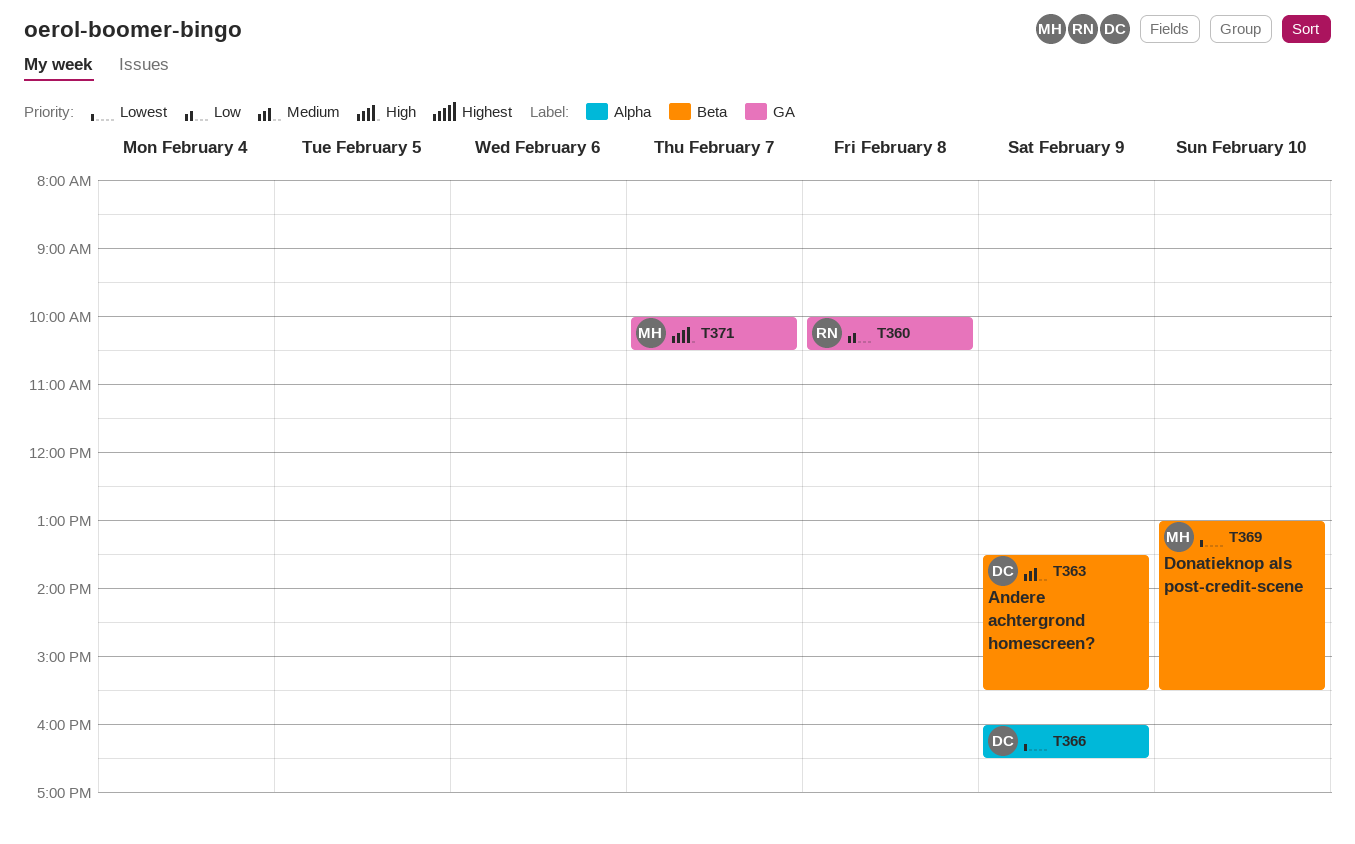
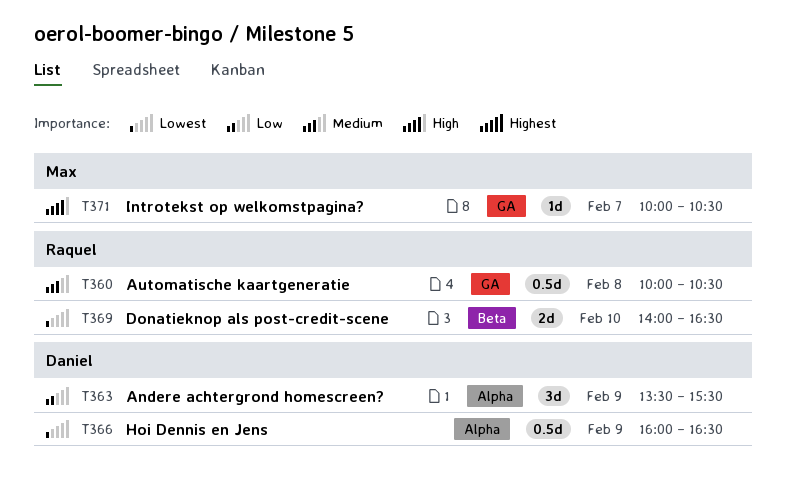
T360, priority: Low -> Medium
T363, priority: Medium -> Low
T363, label: Beta -> Alpha
T369, owner: Max -> Raquel
T369, begins: 13:00 -> 14:00
T369, ends: 15:30 -> 16:30

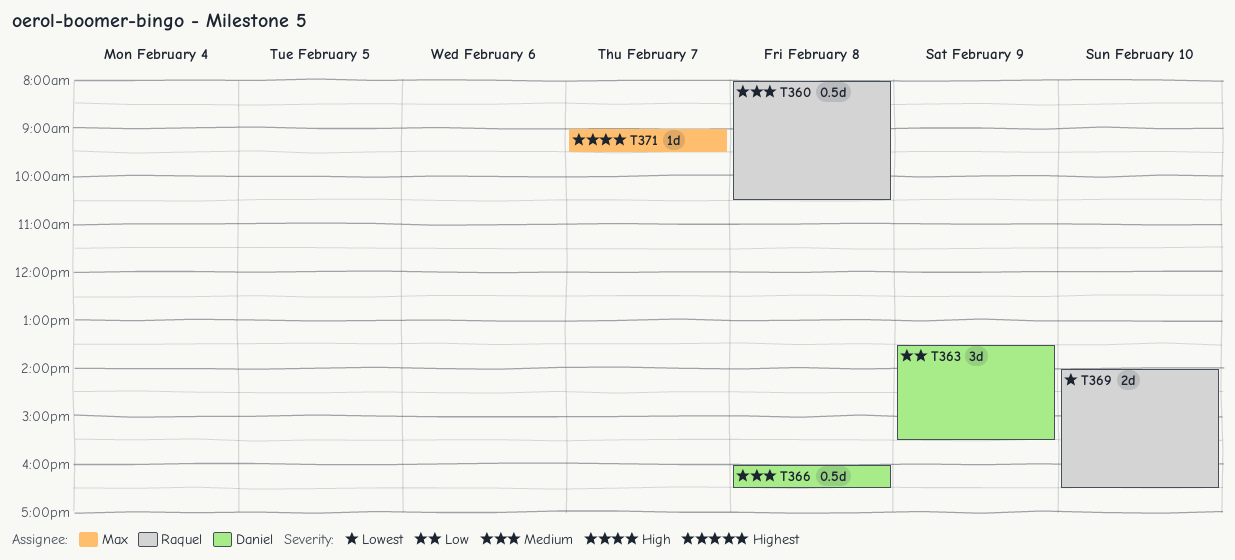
T360, begins: 10:00 -> 08:00
T366, priority: Lowest -> Medium
T366, day: Feb 9 -> Feb 8
T371, begins: 10:00 -> 09:00
T371, ends: 10:30 -> 09:30

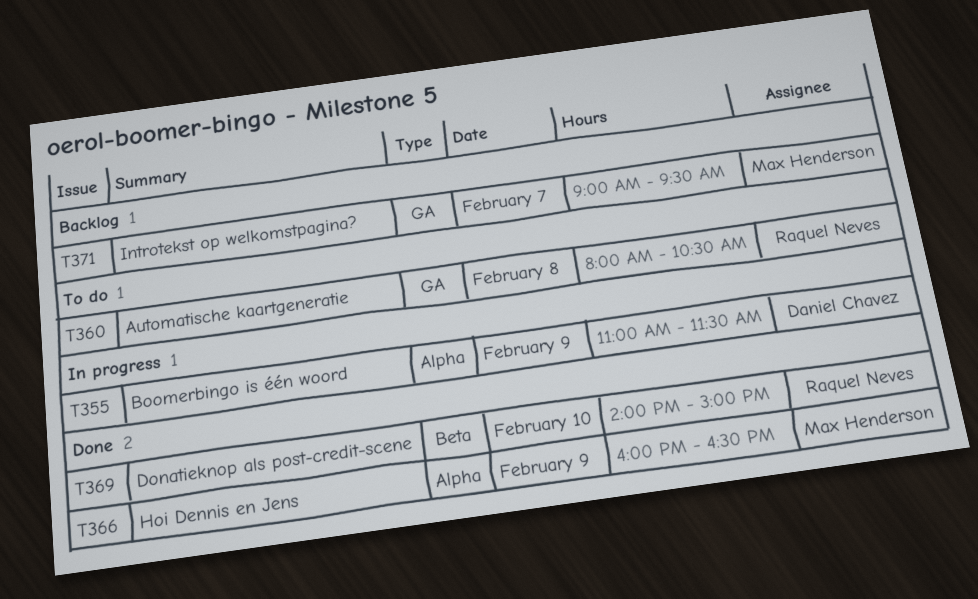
T355: none -> present
T363: present -> none
T366, owner: Daniel Chavez -> Max Henderson
T366, day: Feb 8 -> Feb 9
T369, ends: 16:30 -> 15:00

